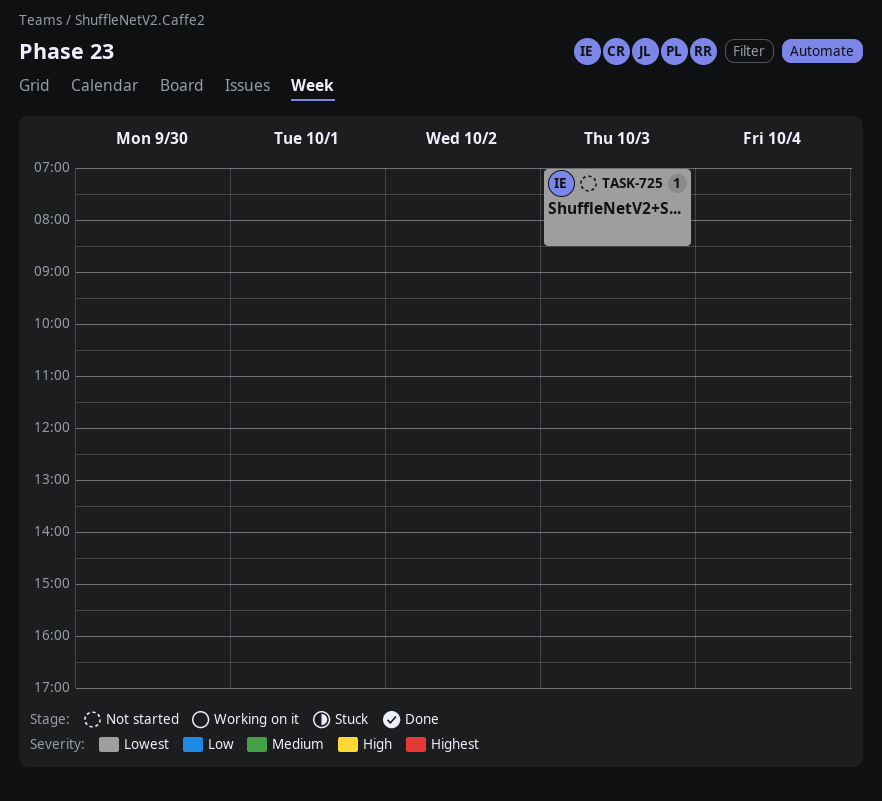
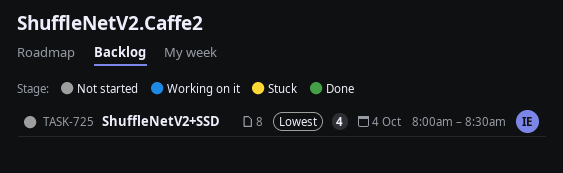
TASK-725, estimate: 1 -> 4
TASK-725, day: Oct 3 -> Oct 4
TASK-725, begins: 07:00 -> 08:00

